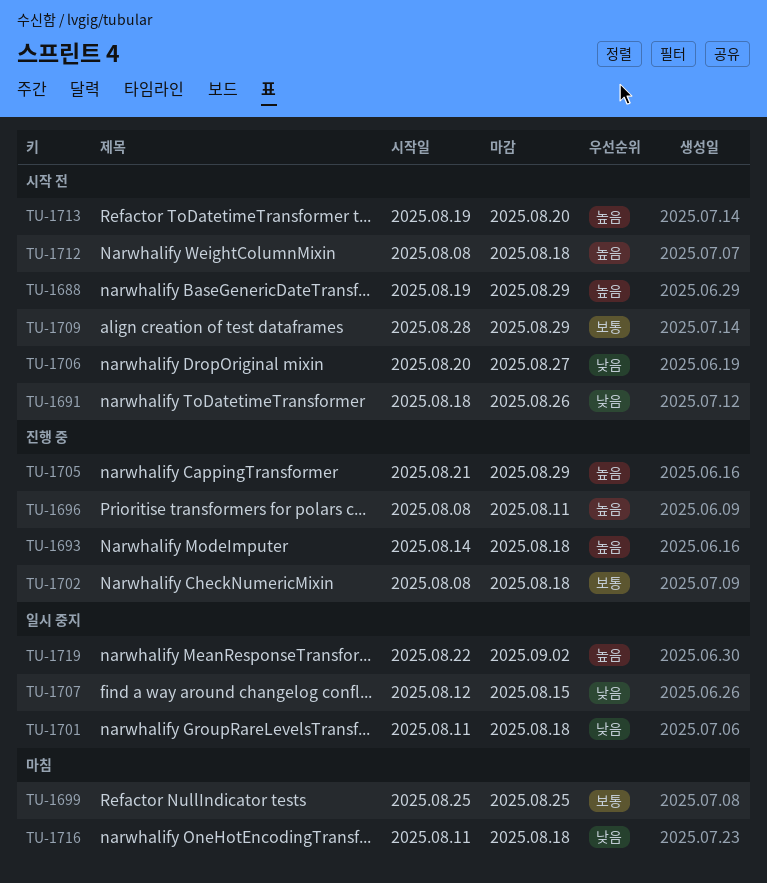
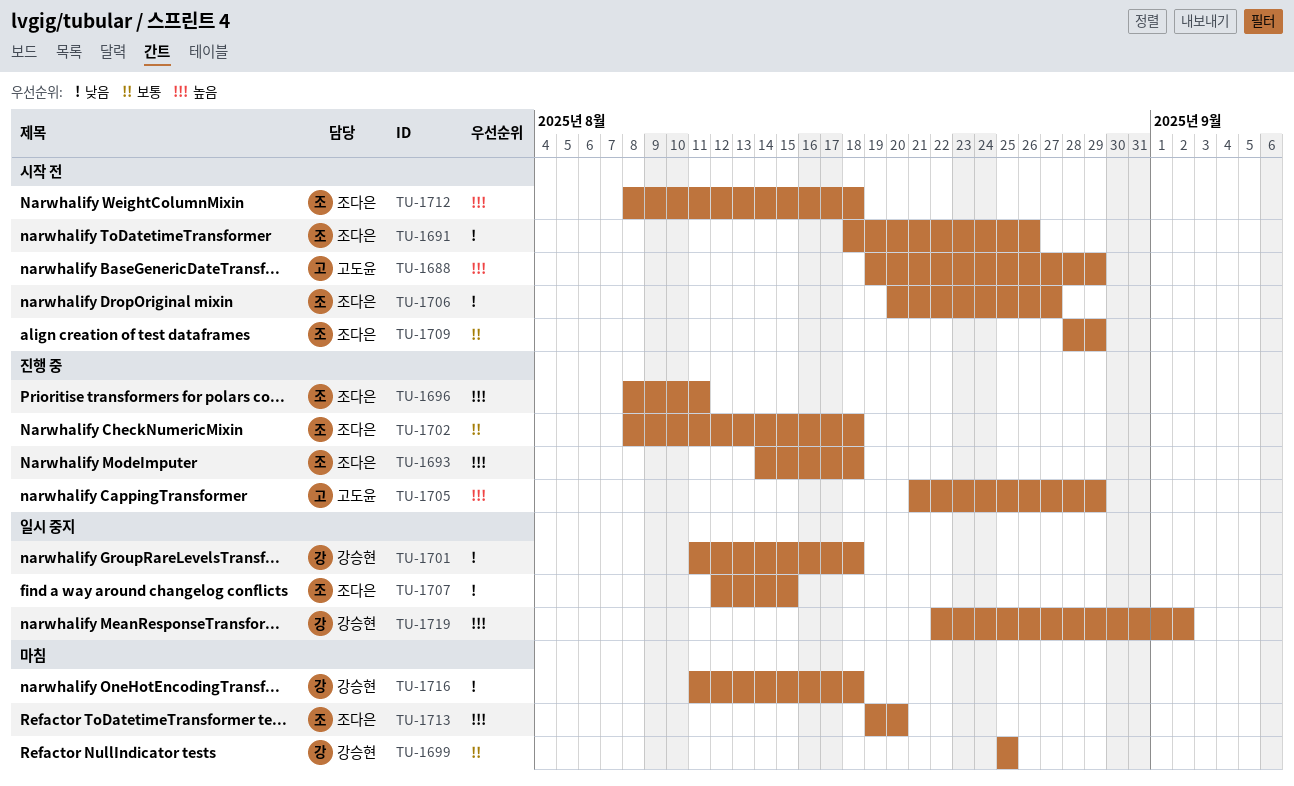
TU-1713, status: 시작 전 -> 마침

